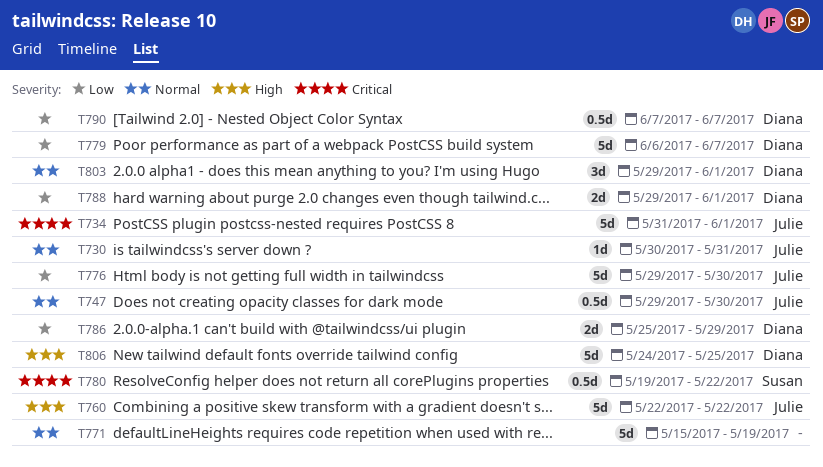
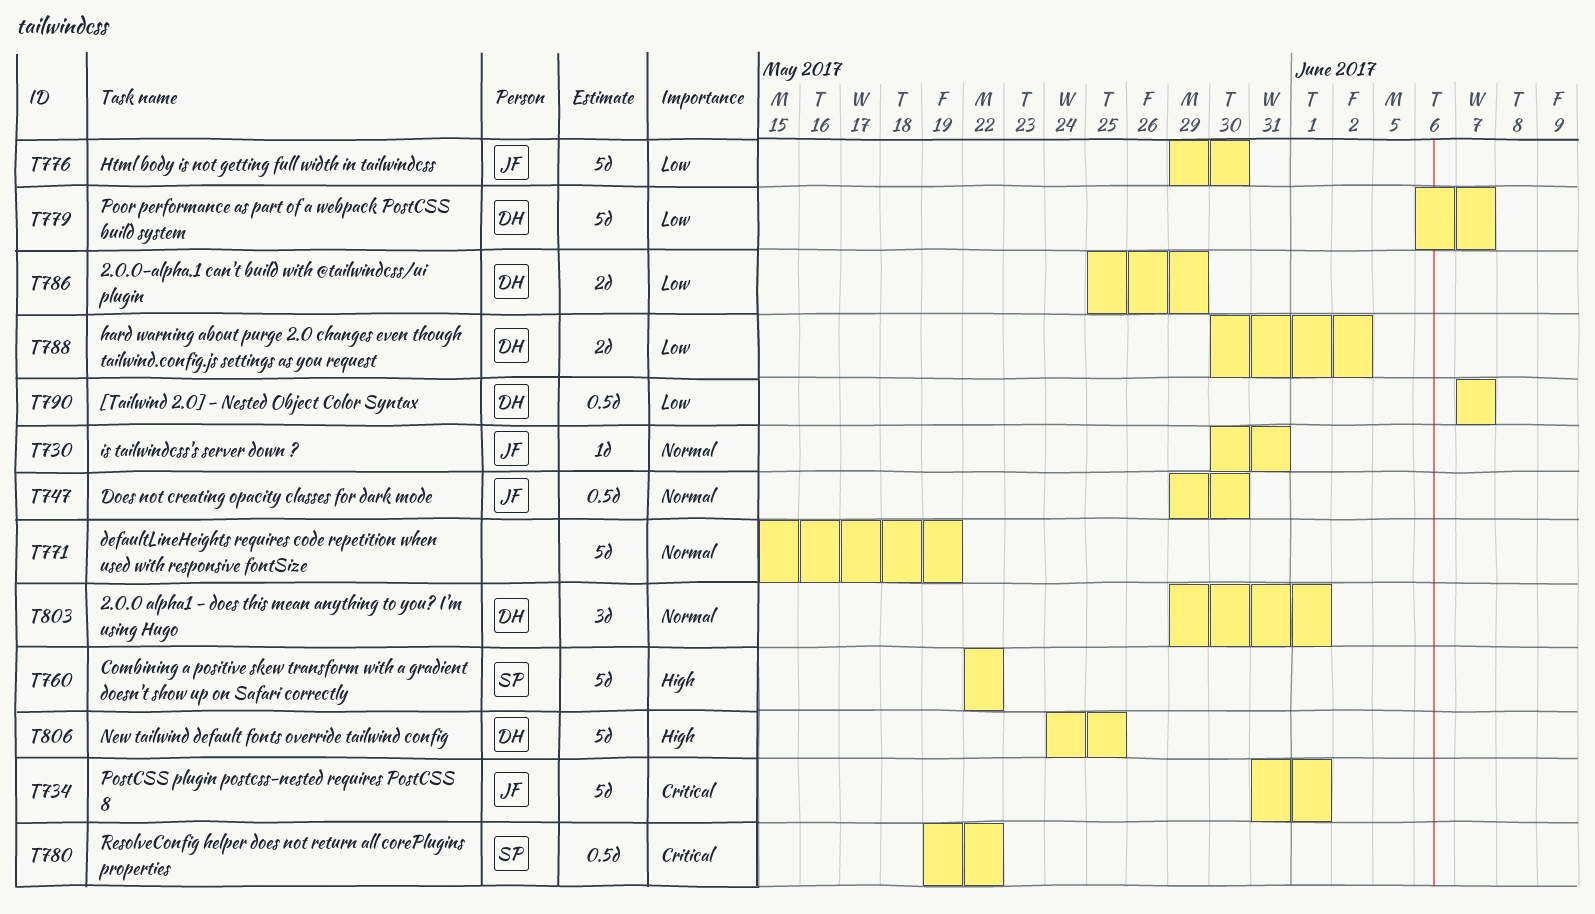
T760, owner: Julie -> Susan
T788, start: May 29 -> May 30
T788, due: Jun 1 -> Jun 2

